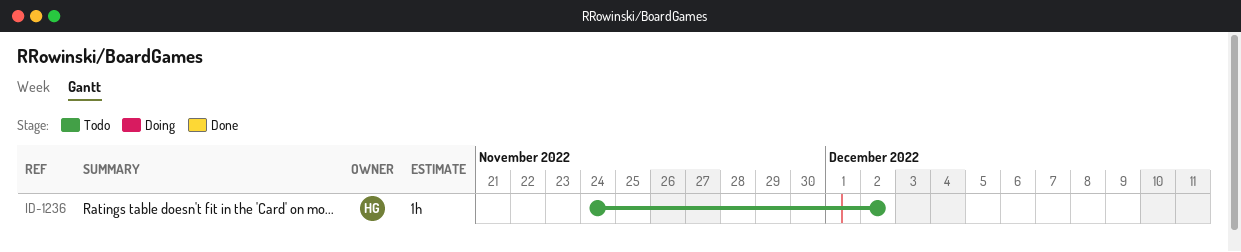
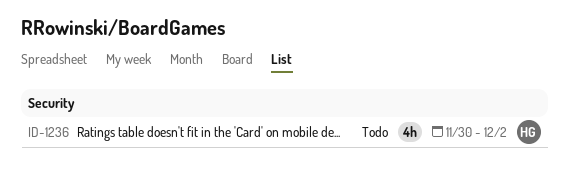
ID-1236, estimate: 1h -> 4h
ID-1236, start: Nov 24 -> Nov 30

